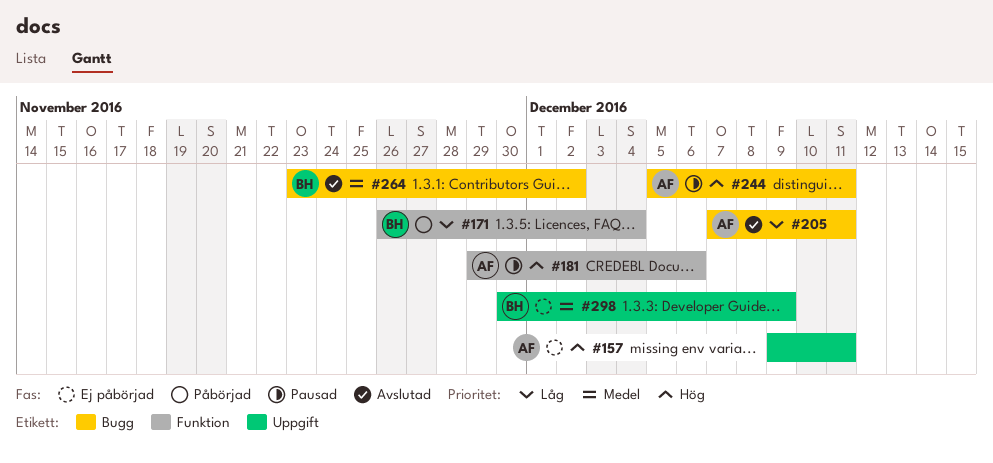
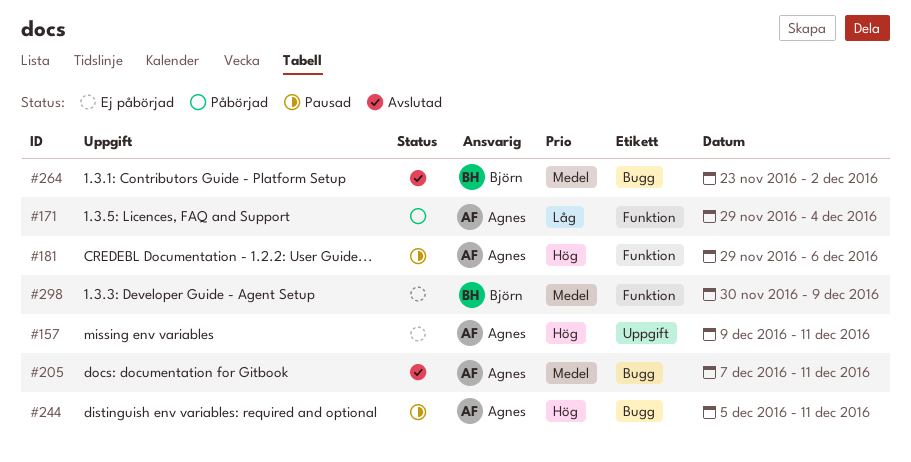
#171, owner: Björn -> Agnes
#171, start: Nov 26 -> Nov 29
#205, priority: Låg -> Medel
#298, label: Uppgift -> Funktion

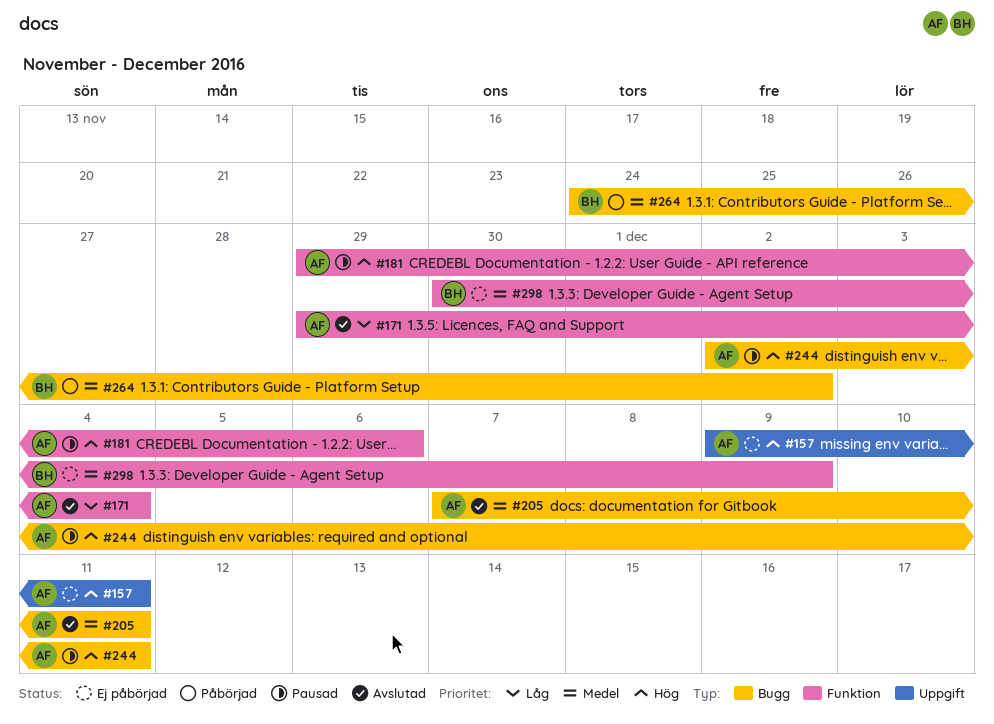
#171, status: Påbörjad -> Avslutad
#244, start: Dec 5 -> Dec 2
#264, status: Avslutad -> Påbörjad
#264, start: Nov 23 -> Nov 24

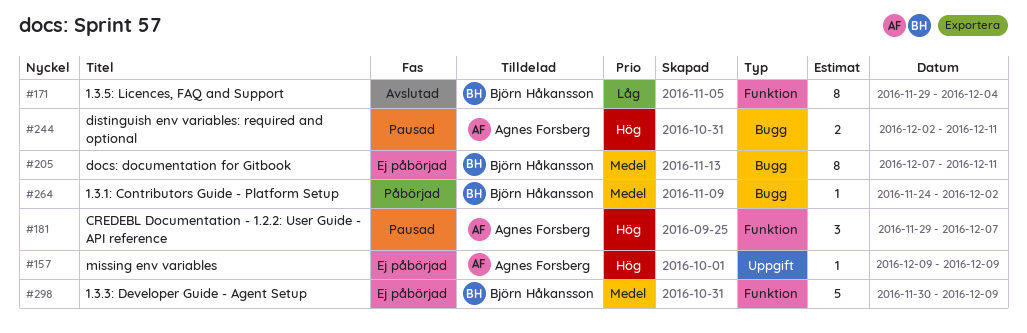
#157, due: Dec 11 -> Dec 9
#171, owner: Agnes Forsberg -> Björn Håkansson
#181, due: Dec 6 -> Dec 7
#205, status: Avslutad -> Ej påbörjad
#205, owner: Agnes Forsberg -> Björn Håkansson

